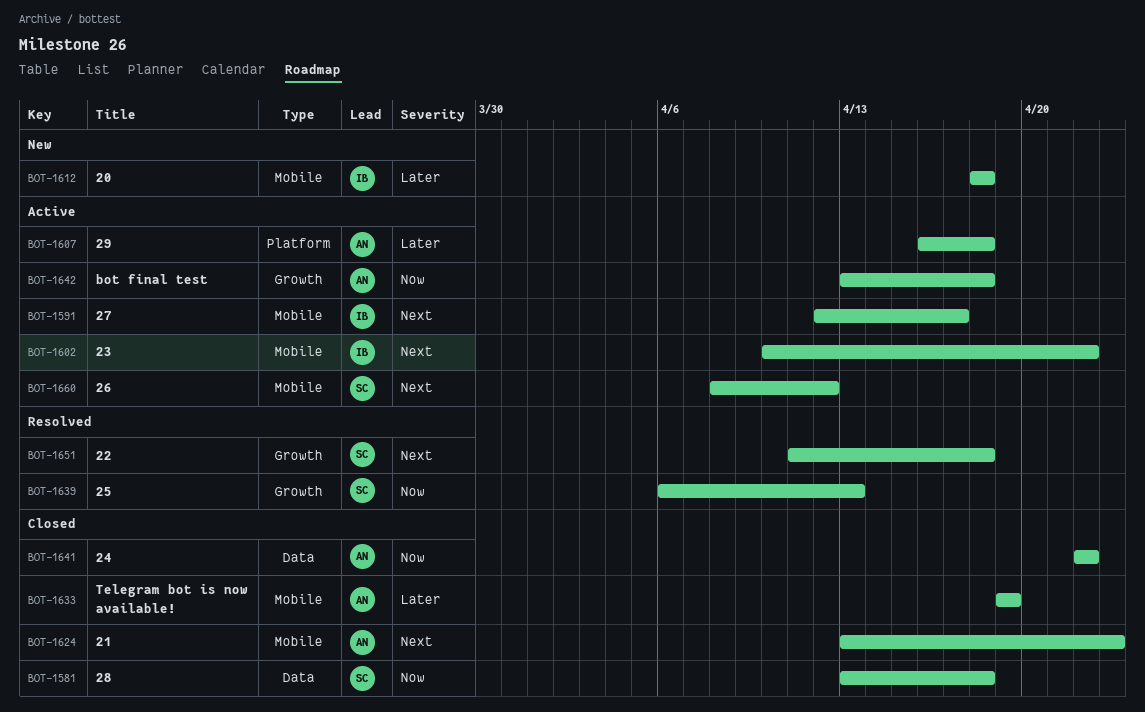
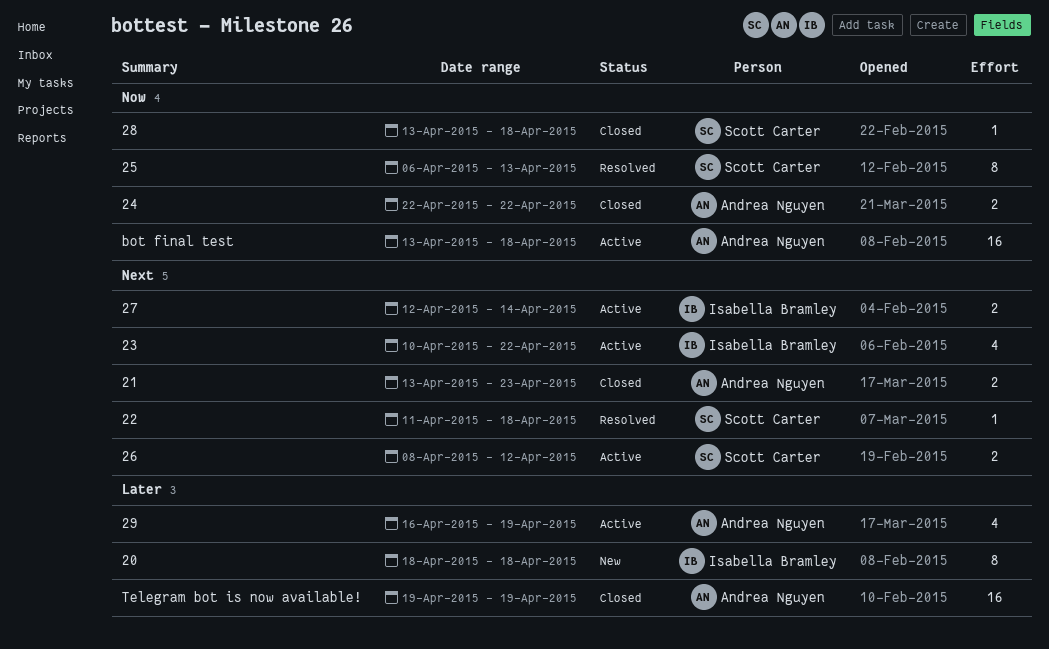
27, due: Apr 17 -> Apr 14
29, due: Apr 18 -> Apr 19

